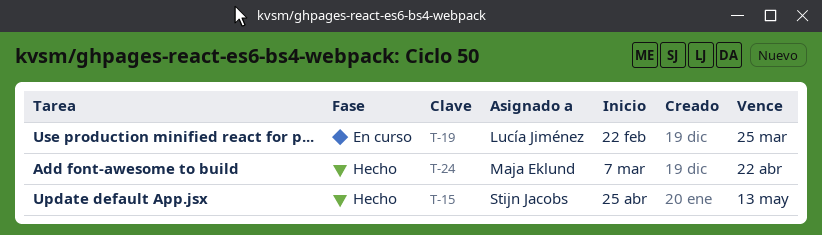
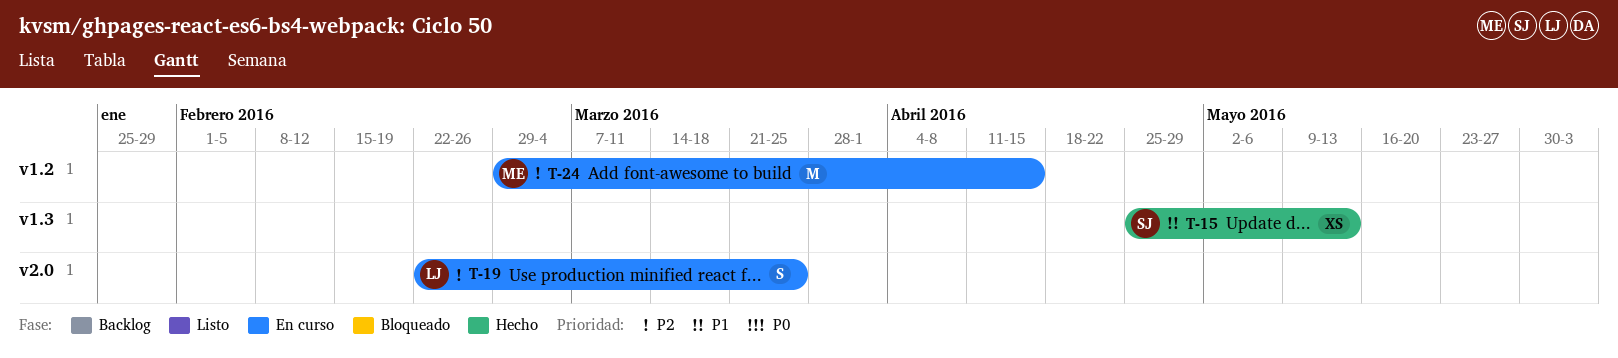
T-24, status: Hecho -> En curso
T-24, start: Mar 7 -> Feb 29
T-24, due: Apr 22 -> Apr 15

